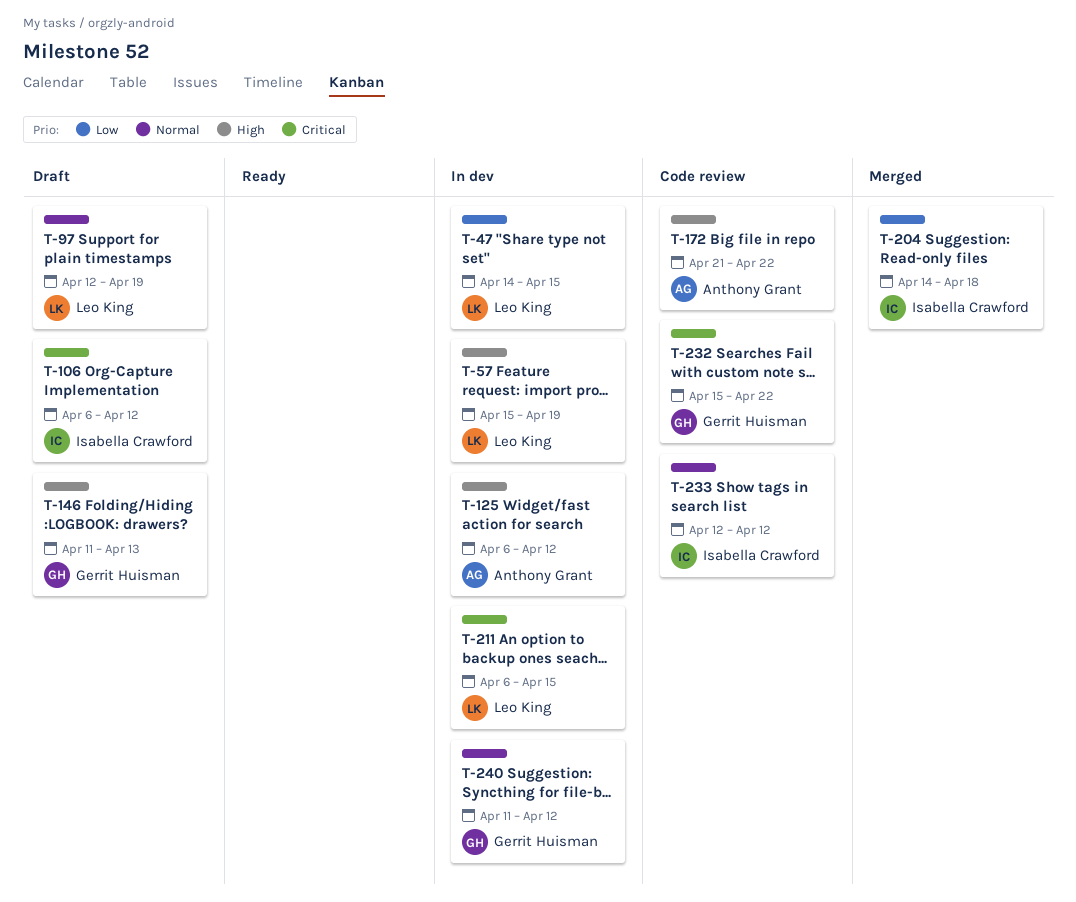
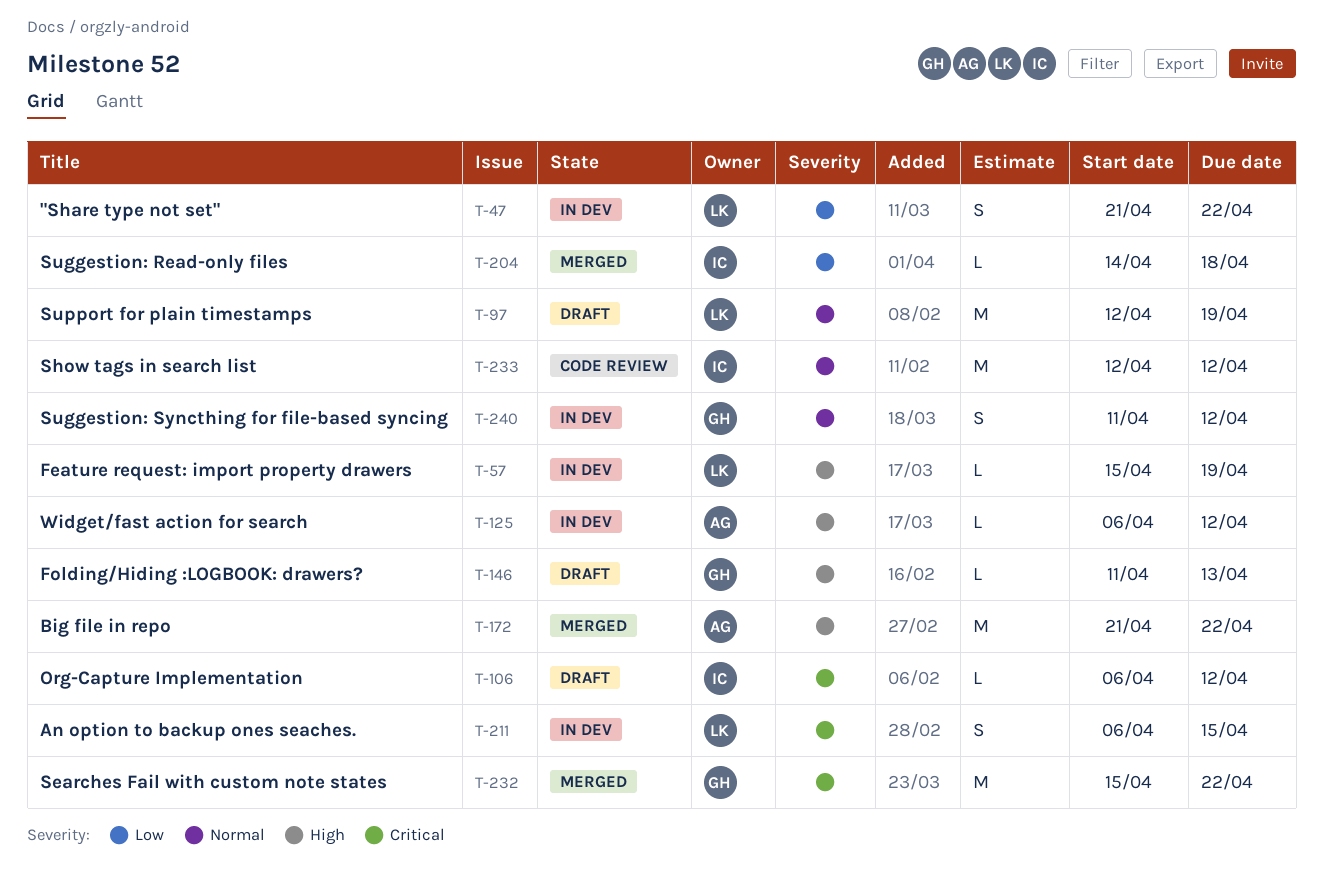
T-47, start: Apr 14 -> Apr 21
T-47, due: Apr 15 -> Apr 22
T-172, status: Code review -> Merged
T-232, status: Code review -> Merged

